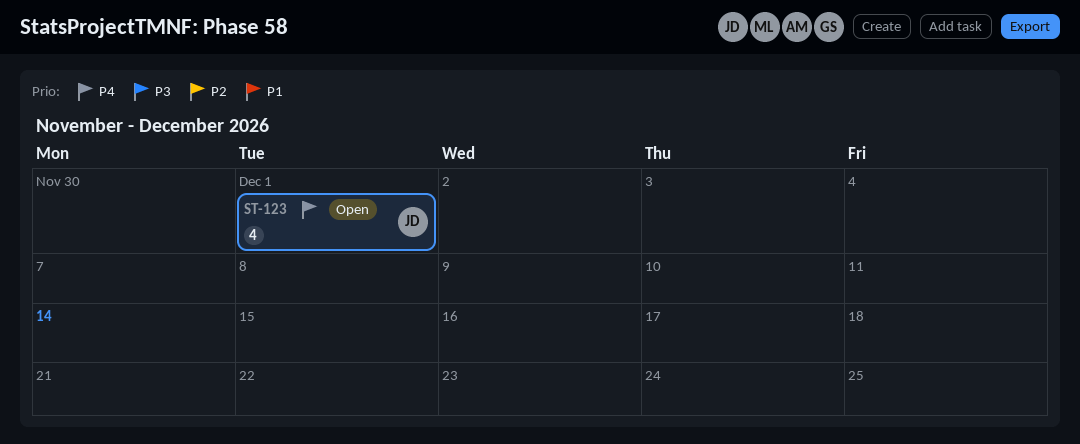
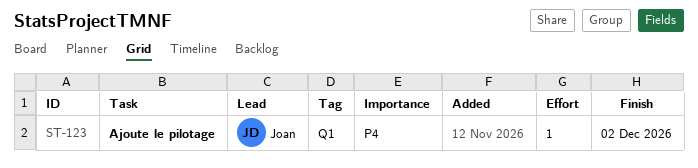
ST-123, estimate: 4 -> 1
ST-123, due: Dec 1 -> Dec 2

